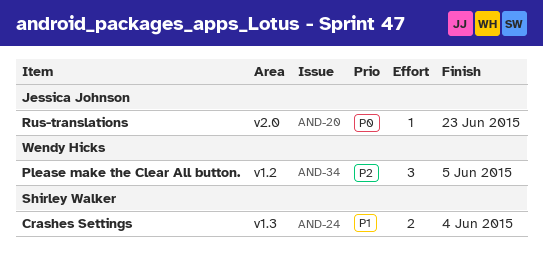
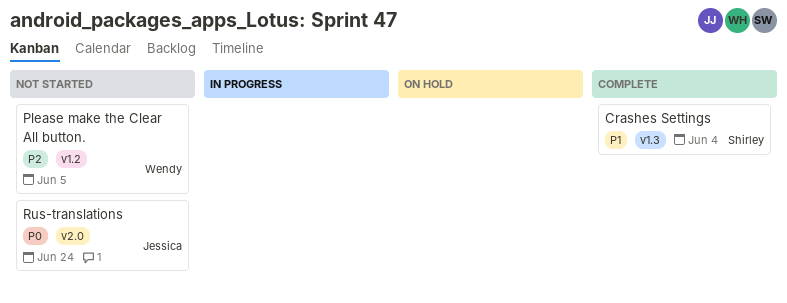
Rus-translations, due: Jun 23 -> Jun 24

